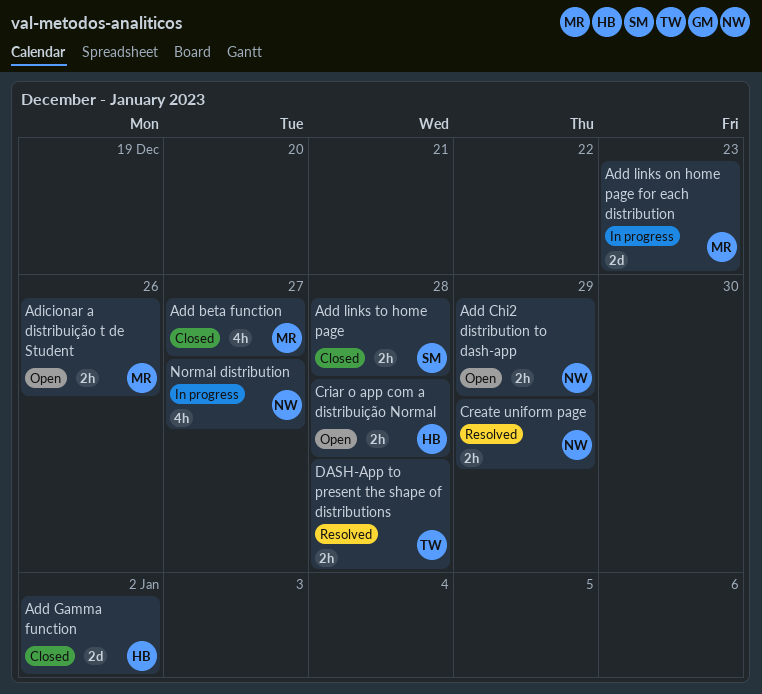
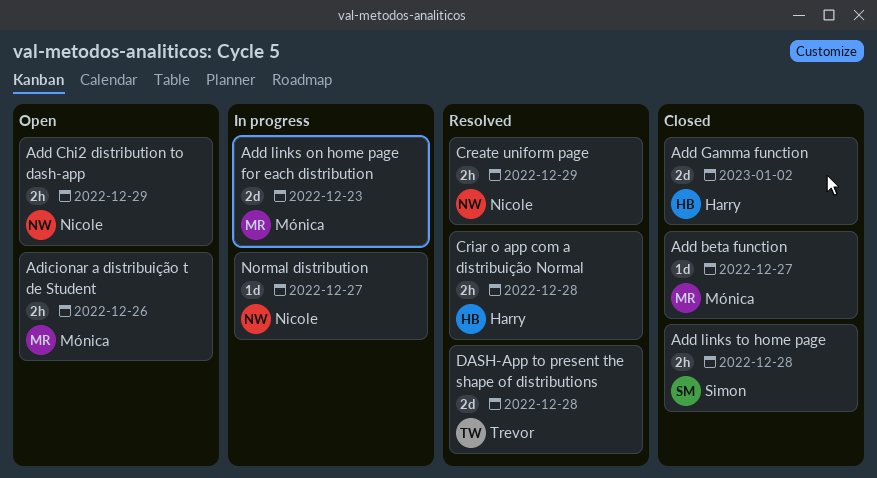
Add beta function, estimate: 4h -> 1d
Criar o app com a distribuição Normal, status: Open -> Resolved
DASH-App to present the shape of distributions, estimate: 2h -> 2d
Normal distribution, estimate: 4h -> 1d

